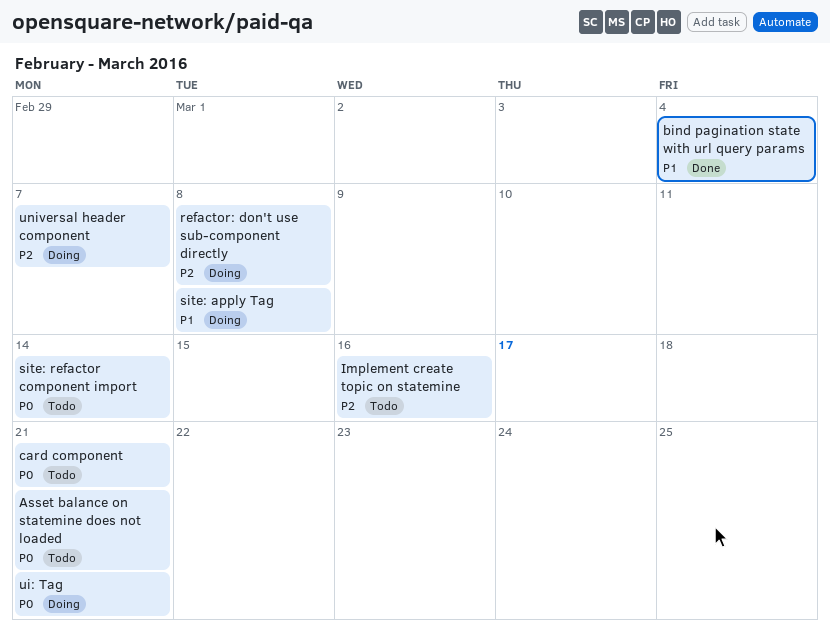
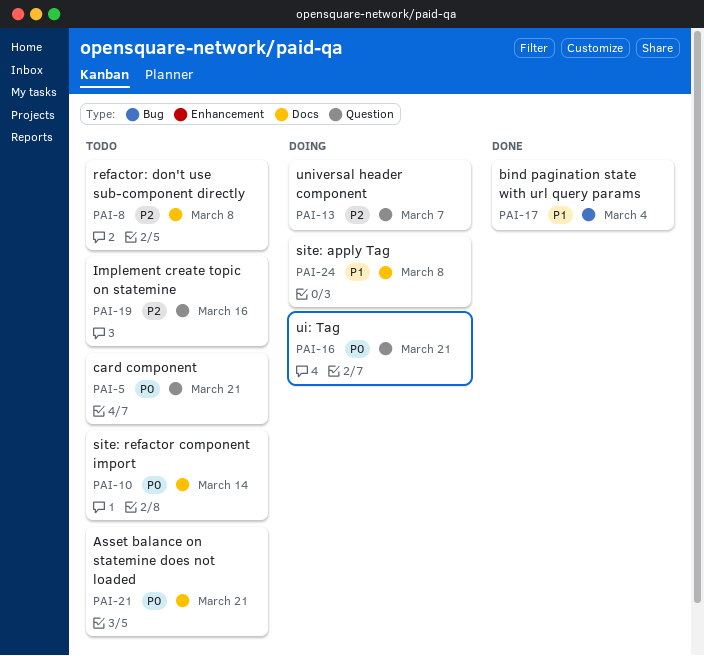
refactor: don't use sub-component directly, status: Doing -> Todo

